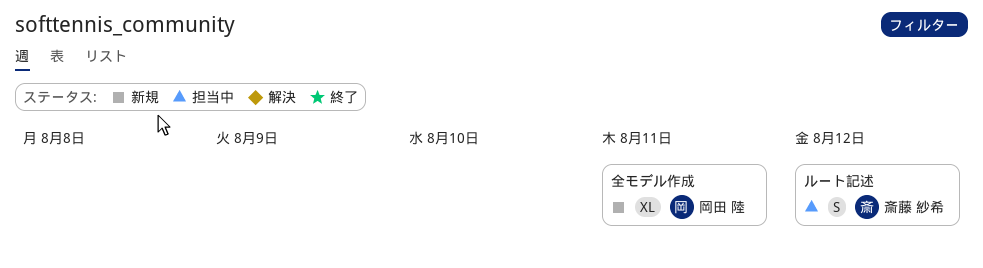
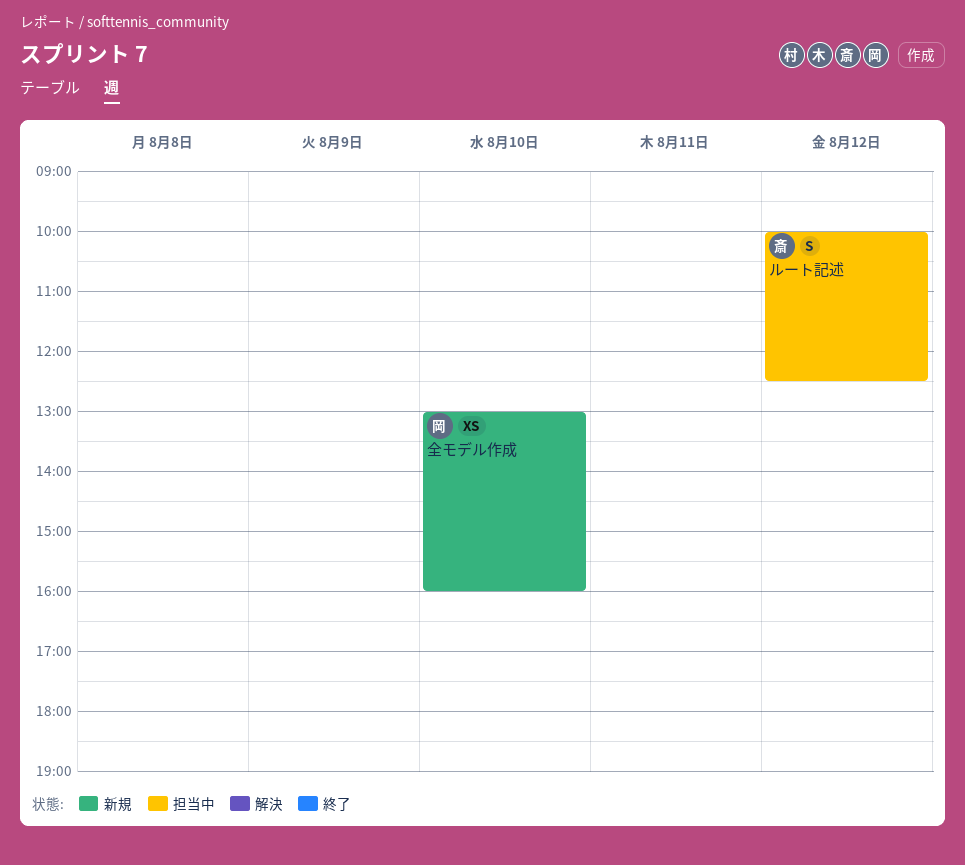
全モデル作成, estimate: XL -> XS
全モデル作成, day: Aug 11 -> Aug 10

